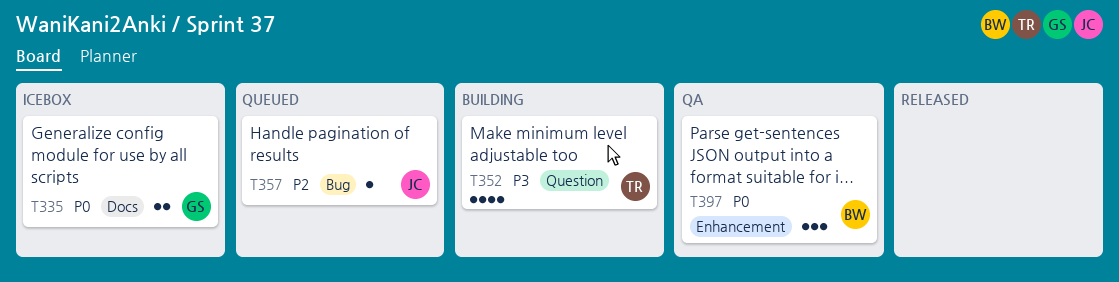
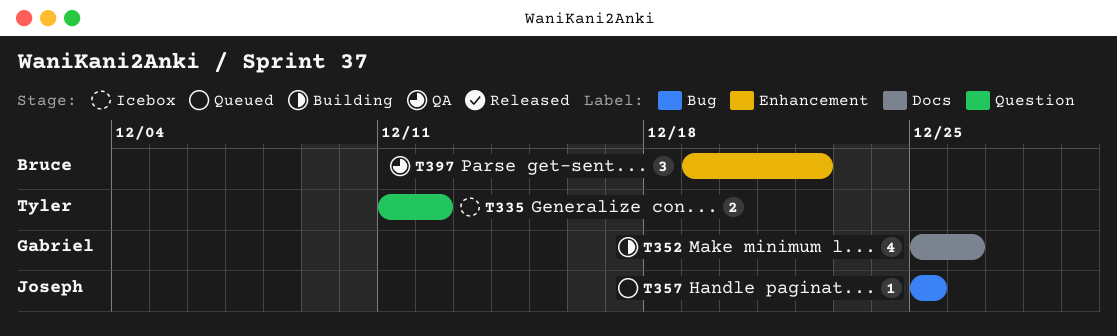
T335, owner: Gabriel -> Tyler
T335, label: Docs -> Question
T352, owner: Tyler -> Gabriel
T352, label: Question -> Docs

